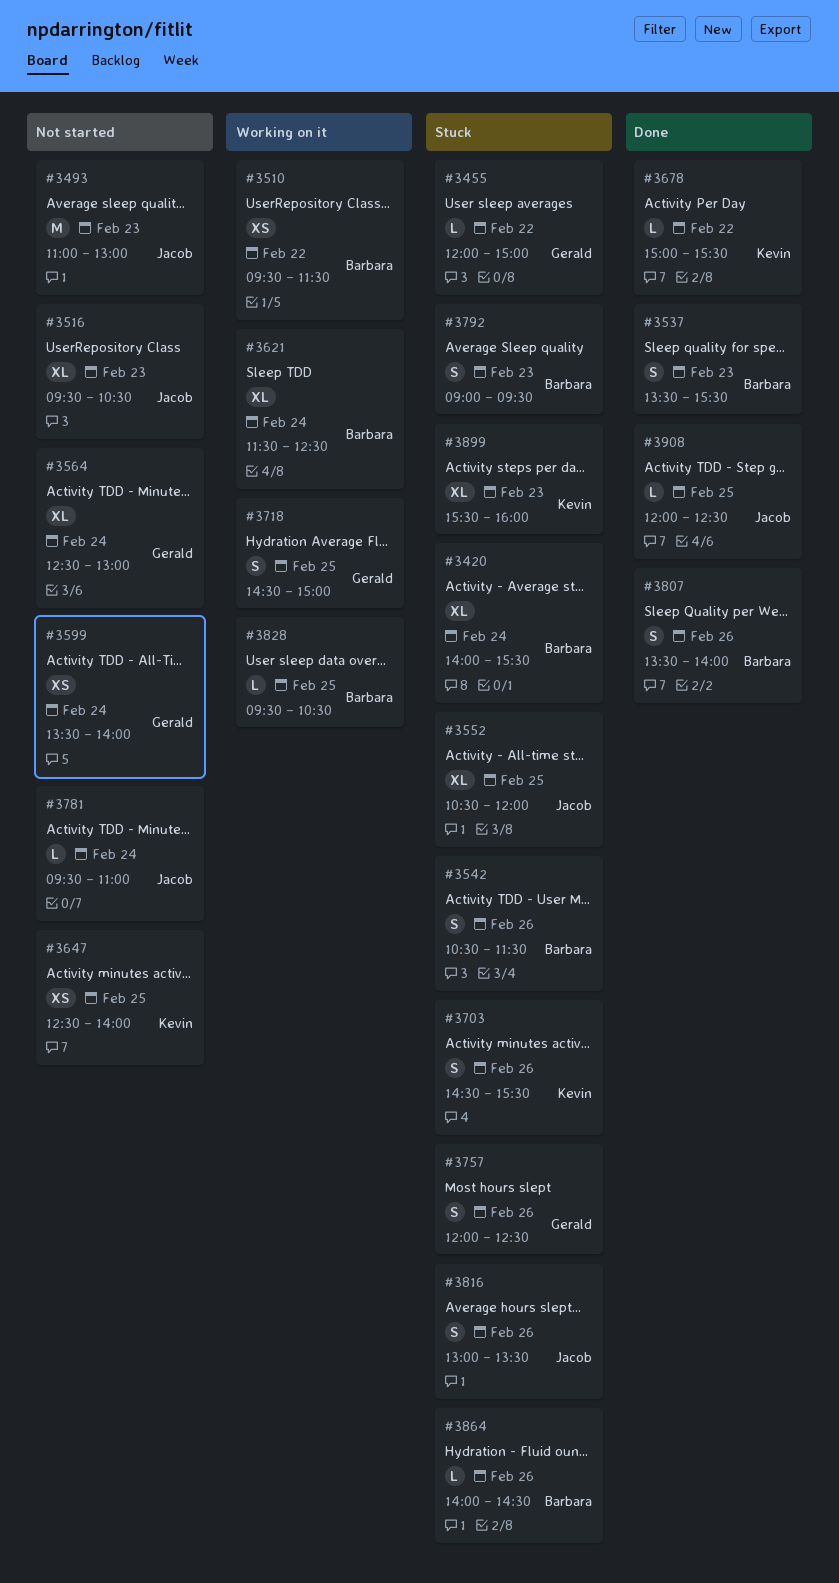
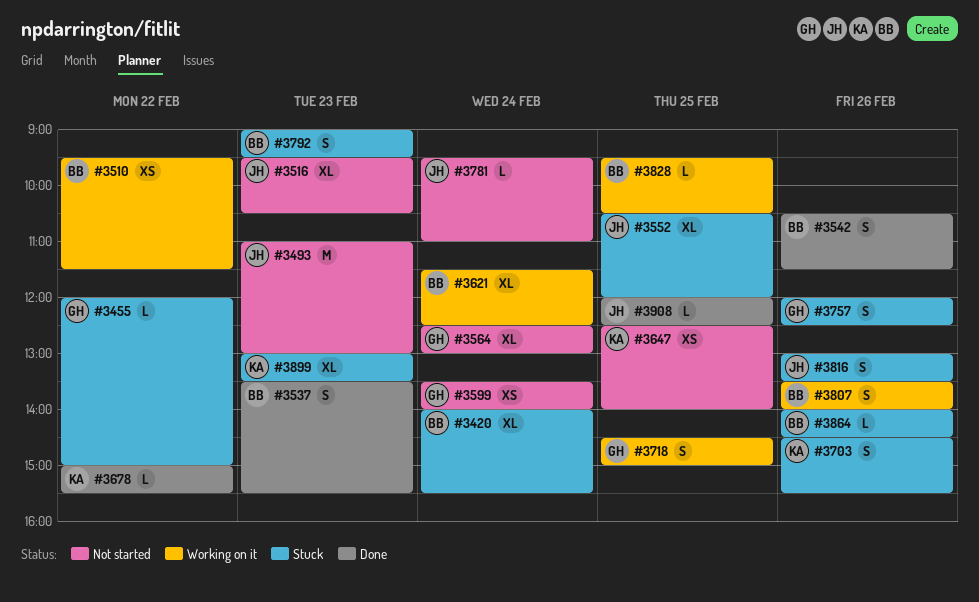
#3542, status: Stuck -> Done
#3807, status: Done -> Working on it
#3899, begins: 15:30 -> 13:00
#3899, ends: 16:00 -> 13:30

